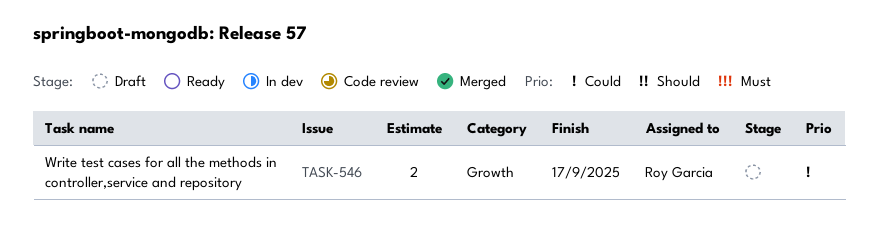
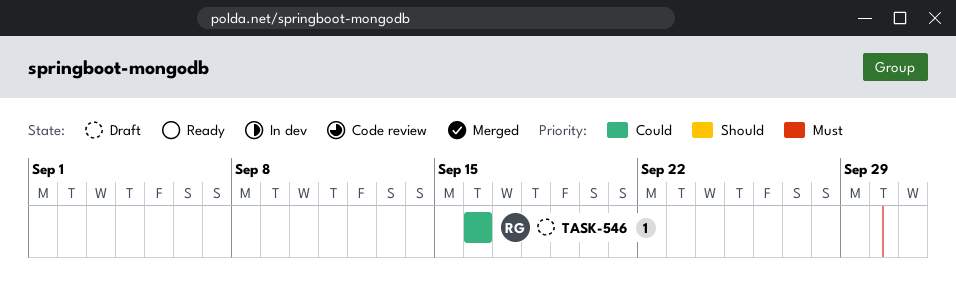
TASK-546, estimate: 2 -> 1
TASK-546, due: Sep 17 -> Sep 16

